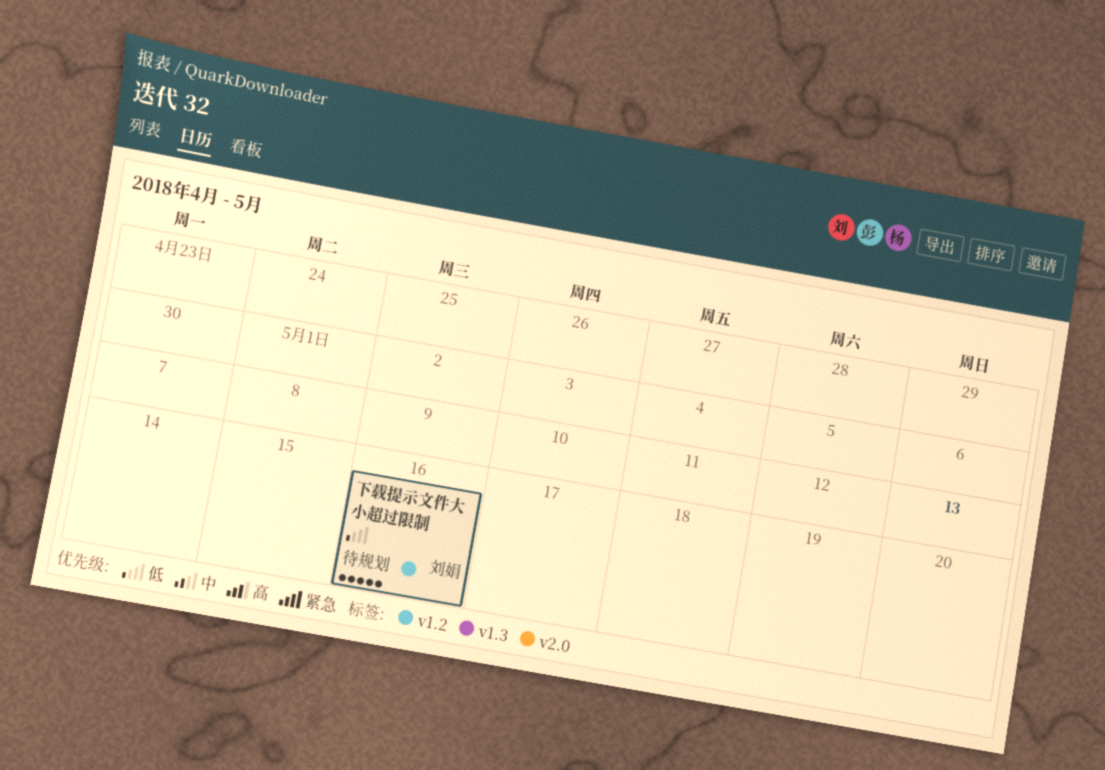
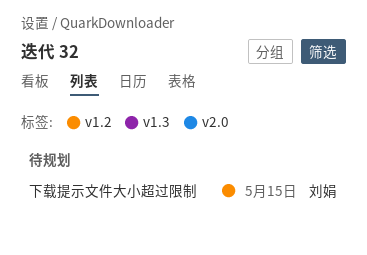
下载提示文件大小超过限制, due: May 16 -> May 15

